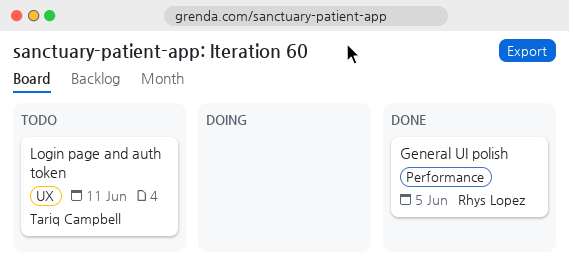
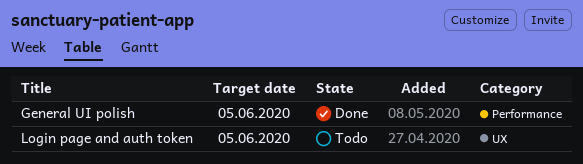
Login page and auth token, due: Jun 11 -> Jun 5

